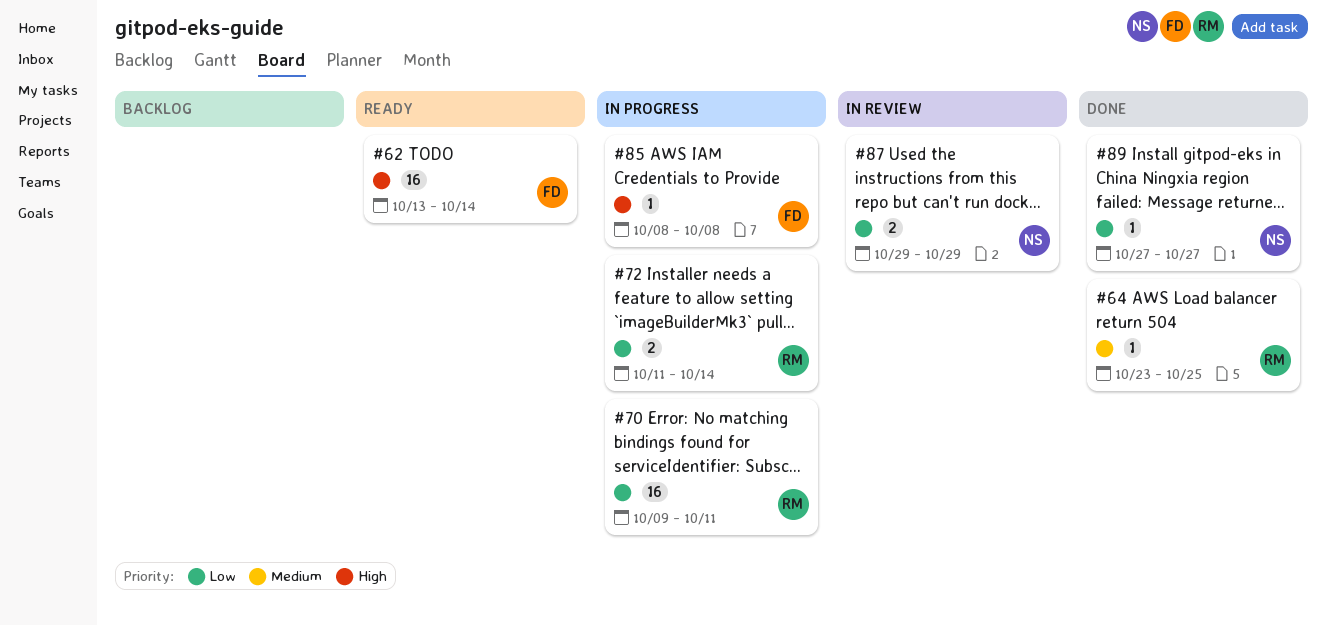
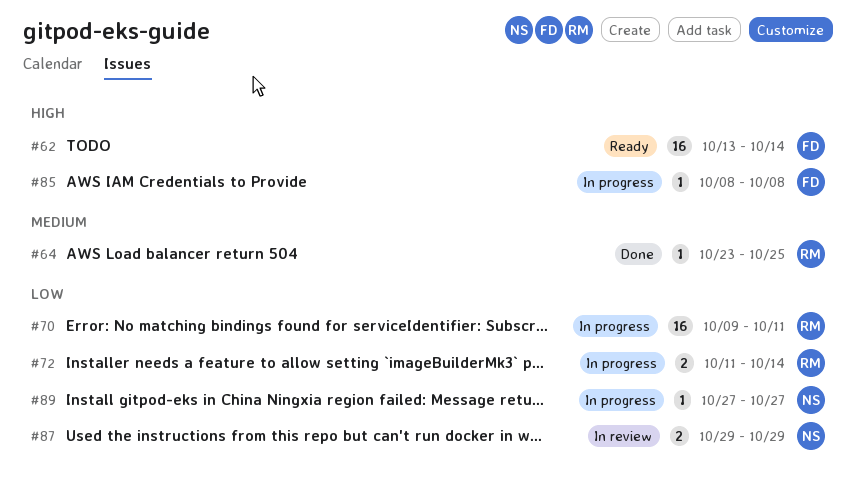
#89, status: Done -> In progress

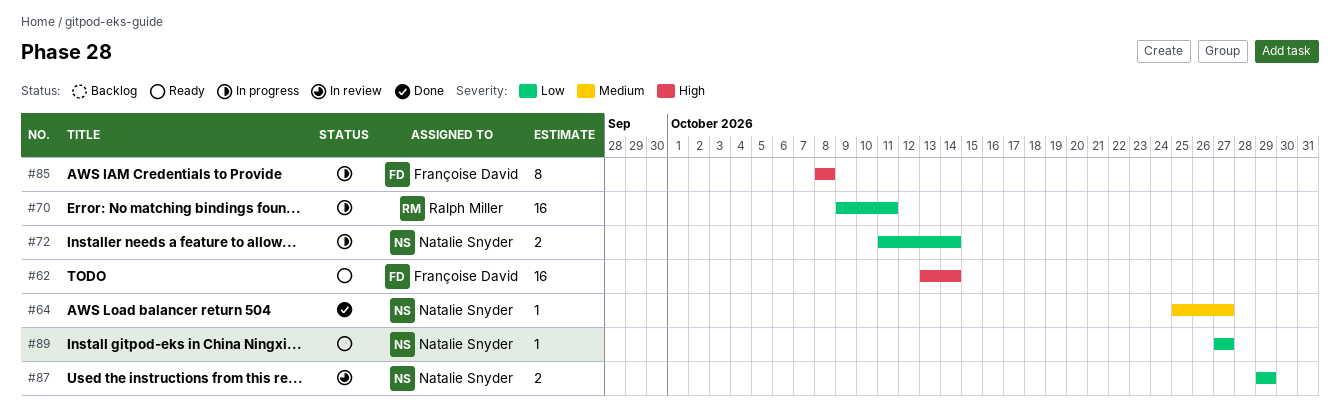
#64, owner: Ralph Miller -> Natalie Snyder
#64, start: Oct 23 -> Oct 25
#64, due: Oct 25 -> Oct 27
#72, owner: Ralph Miller -> Natalie Snyder
#85, estimate: 1 -> 8
#89, status: In progress -> Ready

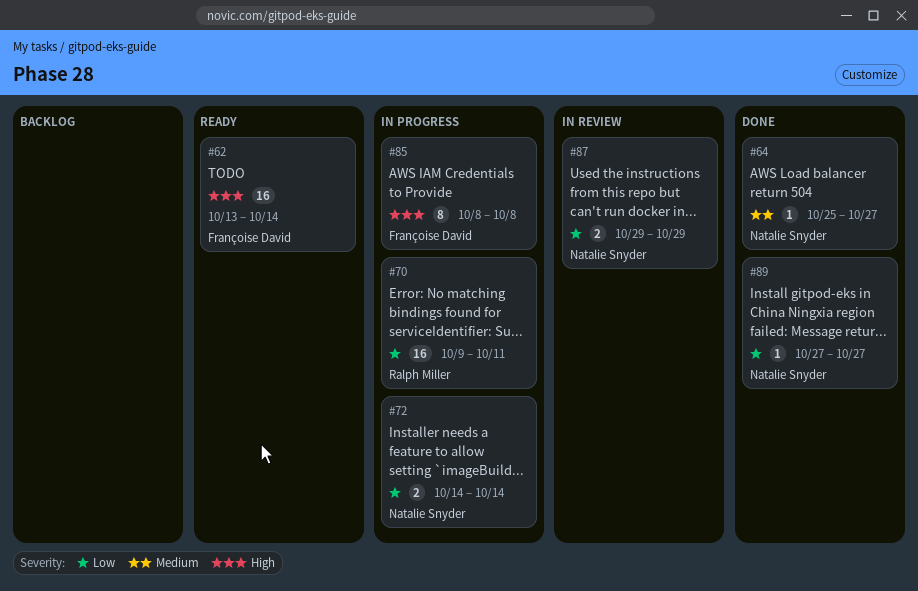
#72, start: Oct 11 -> Oct 14
#89, status: Ready -> Done

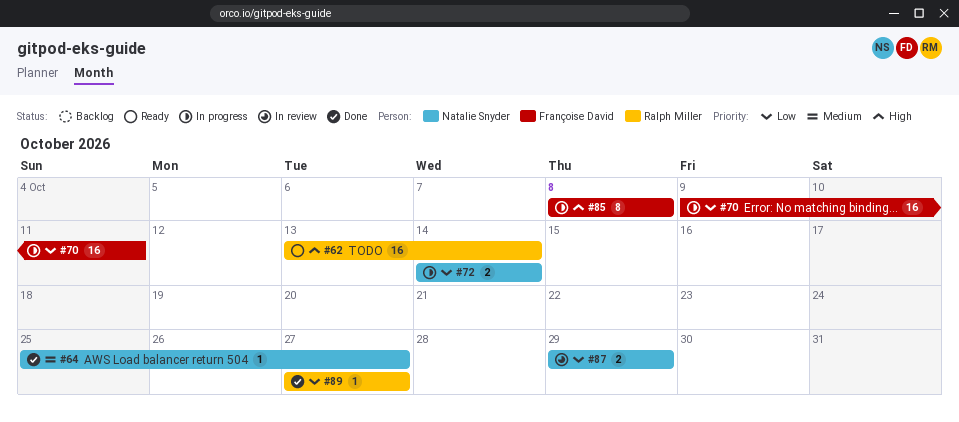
#62, owner: Françoise David -> Ralph Miller
#70, owner: Ralph Miller -> Françoise David
#89, owner: Natalie Snyder -> Ralph Miller

